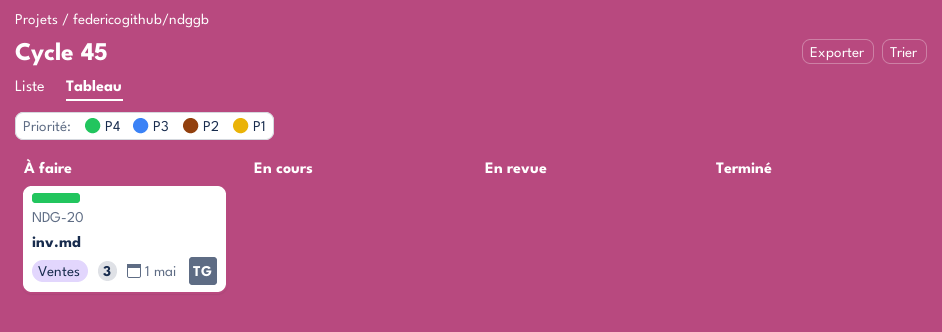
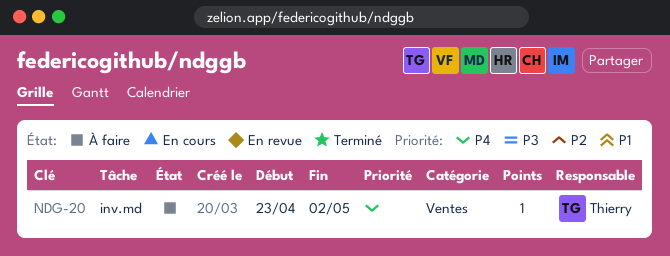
NDG-20, estimate: 3 -> 1
NDG-20, due: May 1 -> May 2

